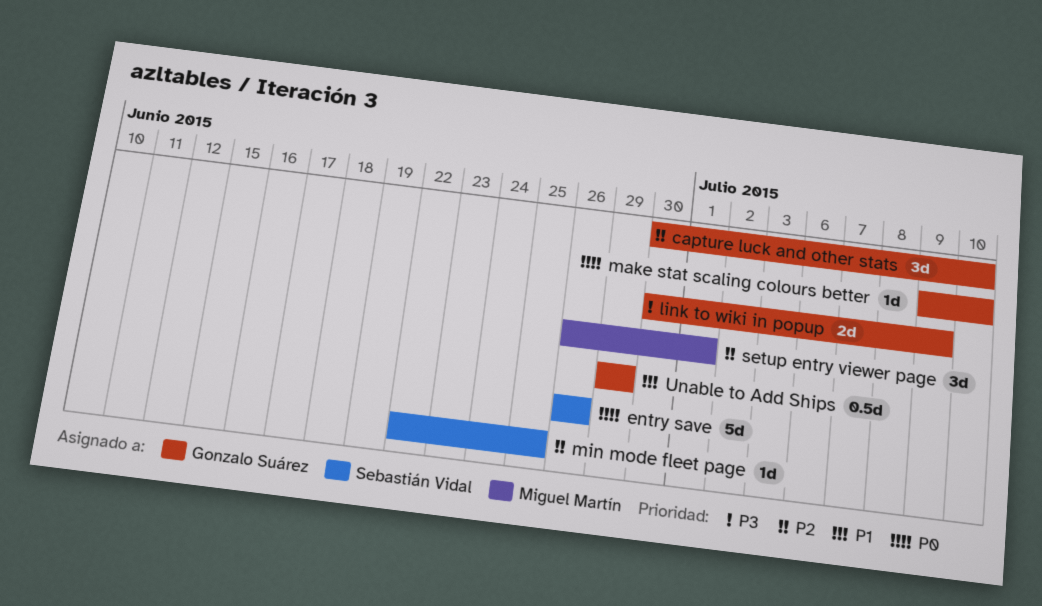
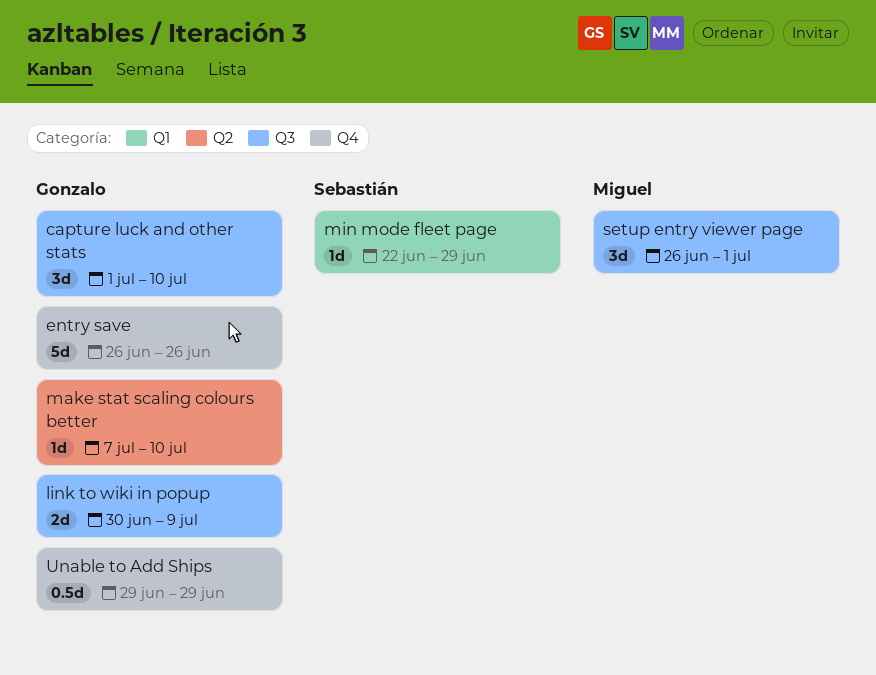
capture luck and other stats, start: Jun 30 -> Jul 1
entry save, owner: Sebastián Vidal -> Gonzalo Suárez
make stat scaling colours better, start: Jul 9 -> Jul 7
min mode fleet page, due: Jun 25 -> Jun 29

